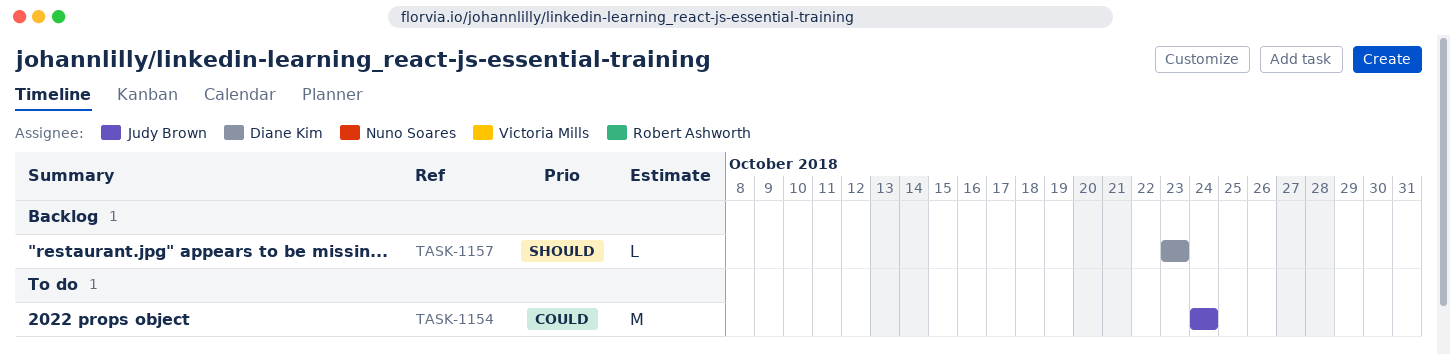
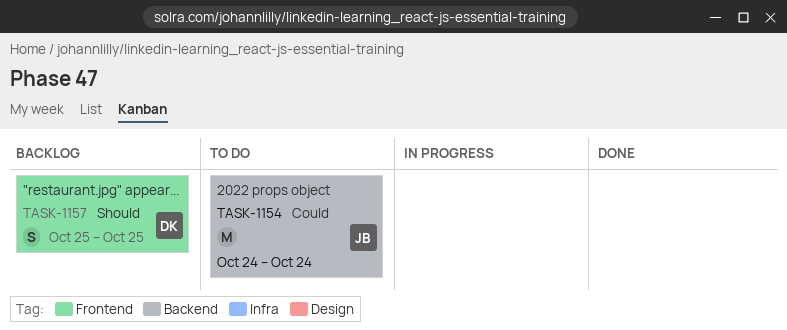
TASK-1157, estimate: L -> S
TASK-1157, start: Oct 23 -> Oct 25
TASK-1157, due: Oct 23 -> Oct 25

